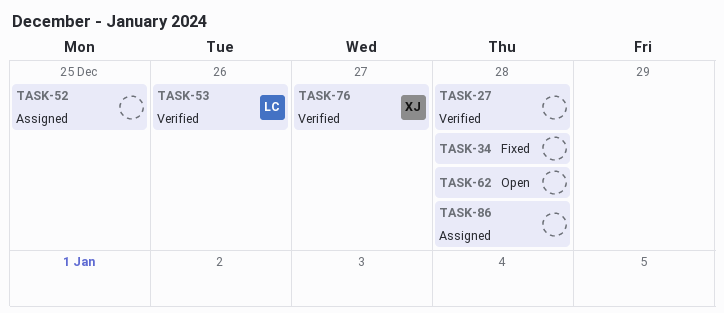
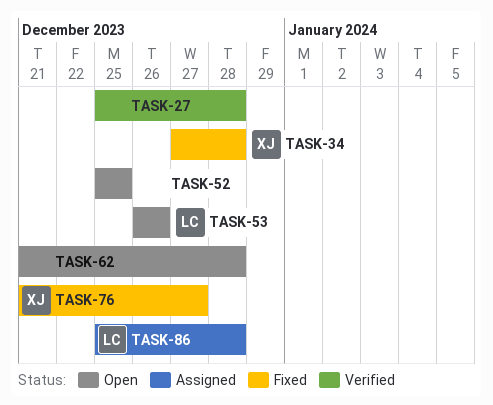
TASK-34, owner: none -> XJ
TASK-52, status: Assigned -> Open
TASK-53, status: Verified -> Open
TASK-76, status: Verified -> Fixed
TASK-86, owner: none -> LC

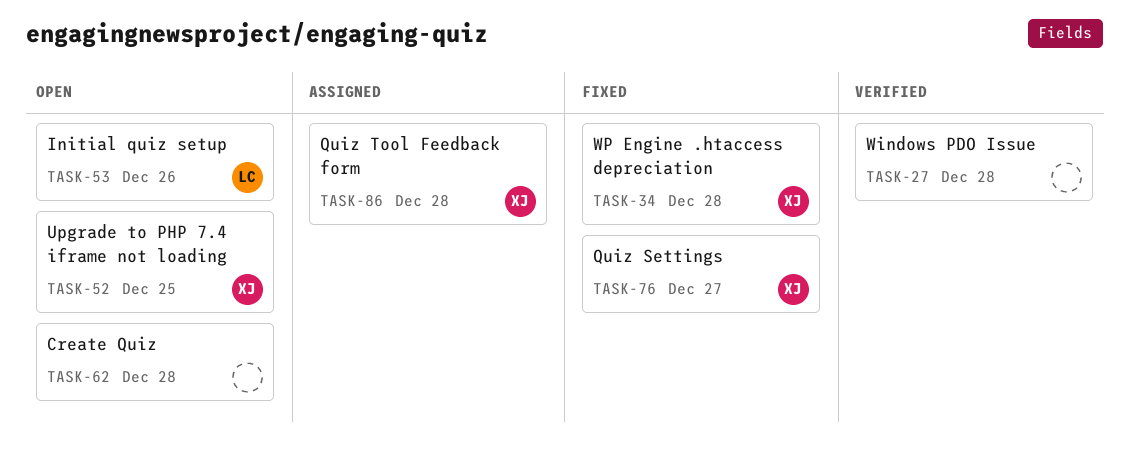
TASK-52, owner: none -> XJ
TASK-86, owner: LC -> XJ

